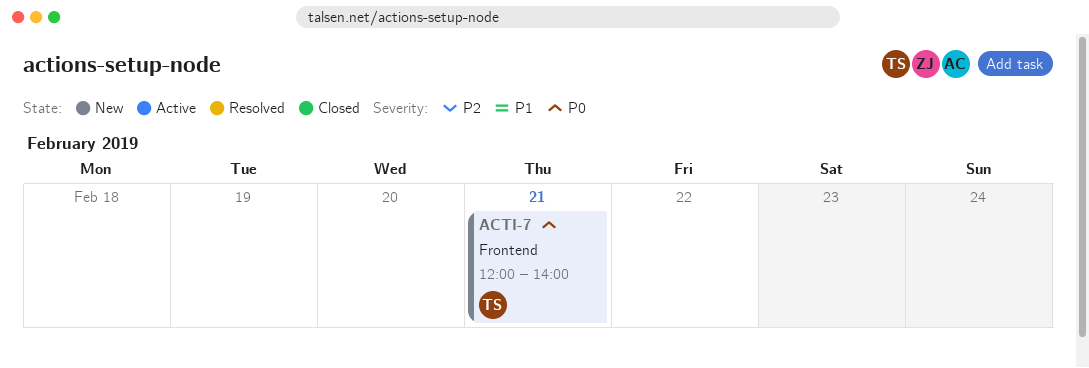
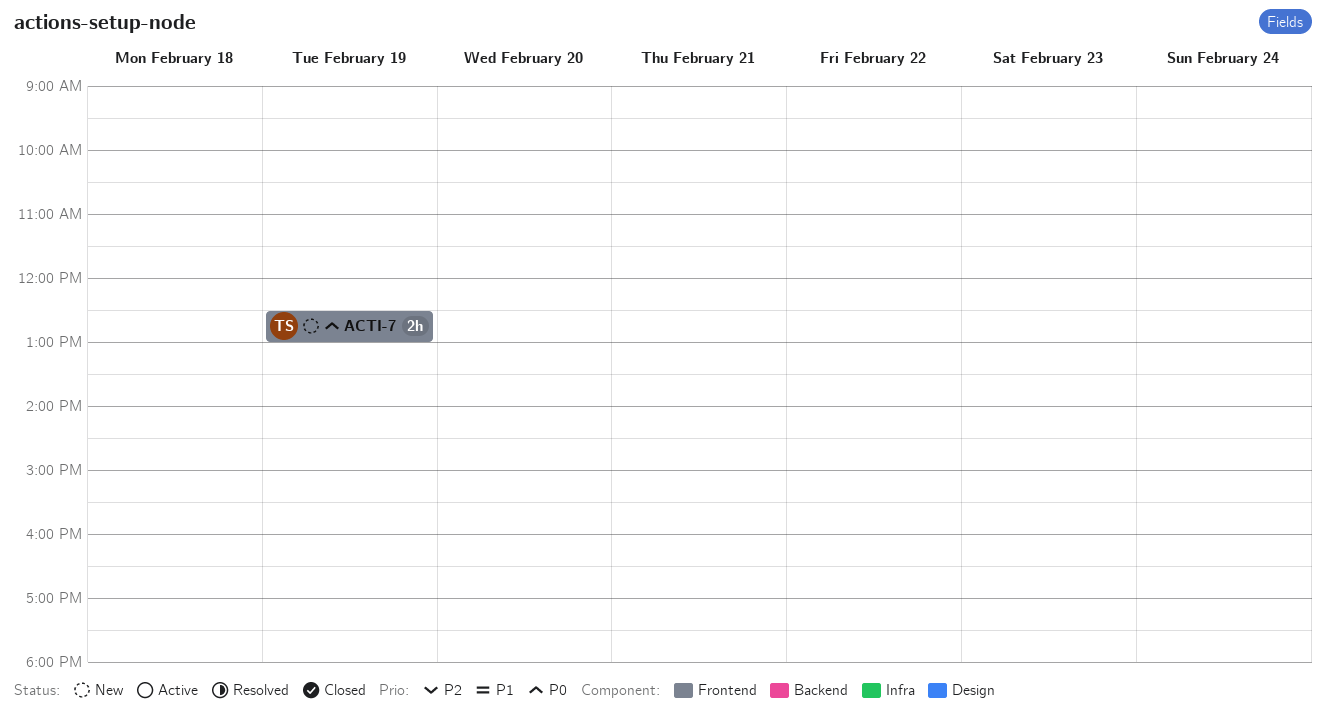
ACTI-7, day: Feb 21 -> Feb 19
ACTI-7, begins: 12:00 -> 12:30
ACTI-7, ends: 14:00 -> 13:00

